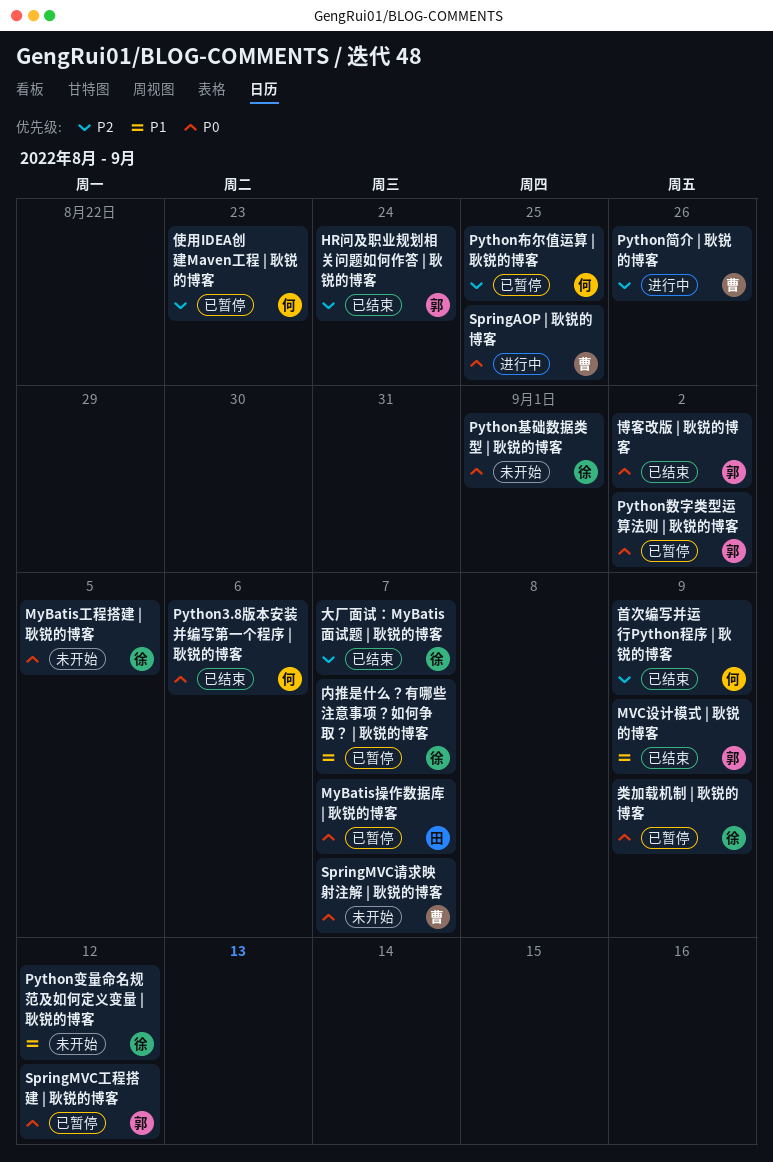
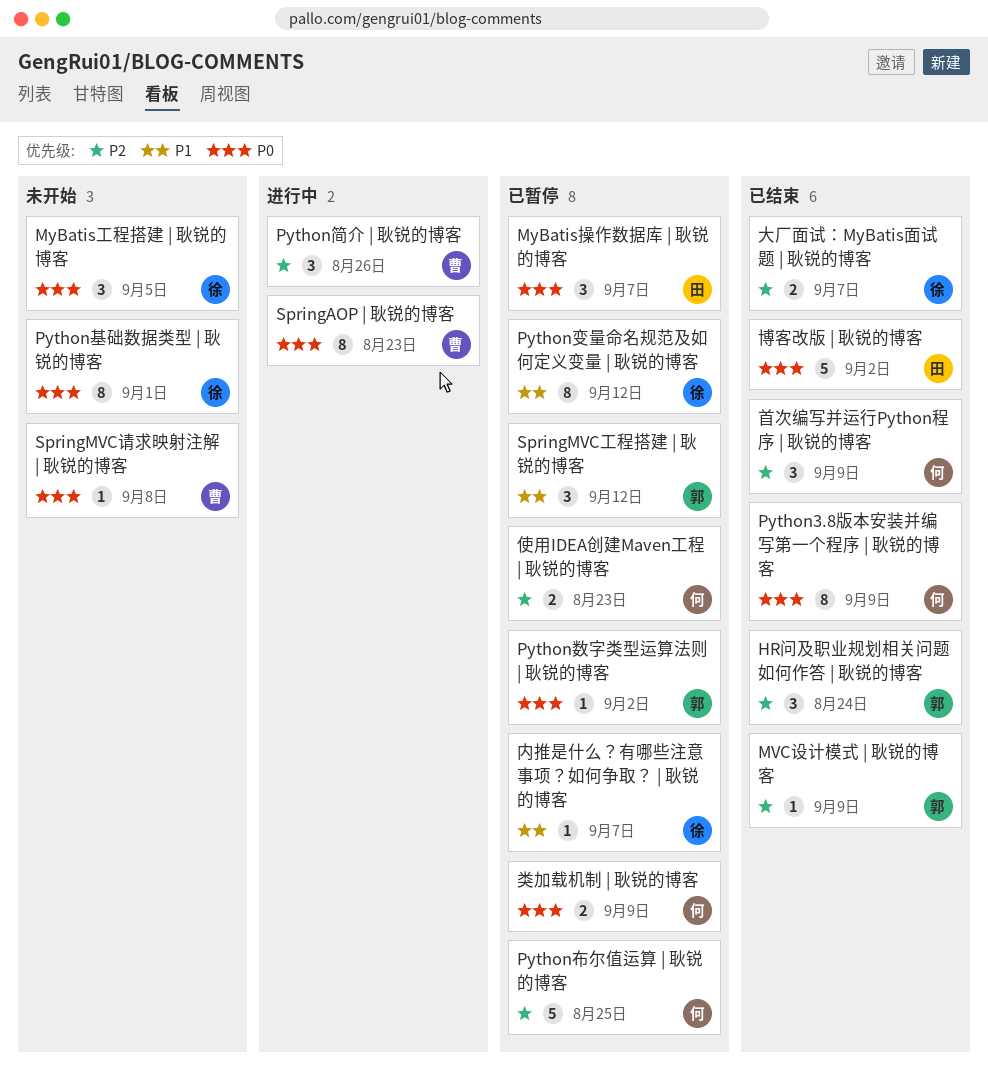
MVC设计模式 | 耿锐的博客, priority: P1 -> P2
Python3.8版本安装并编写第一个程序 | 耿锐的博客, due: Sep 6 -> Sep 9
Python变量命名规范及如何定义变量 | 耿锐的博客, status: 未开始 -> 已暂停
SpringAOP | 耿锐的博客, due: Aug 25 -> Aug 23
SpringMVC工程搭建 | 耿锐的博客, priority: P0 -> P1
SpringMVC请求映射注解 | 耿锐的博客, due: Sep 7 -> Sep 8
博客改版 | 耿锐的博客, owner: 郭 -> 田
类加载机制 | 耿锐的博客, owner: 徐 -> 何

